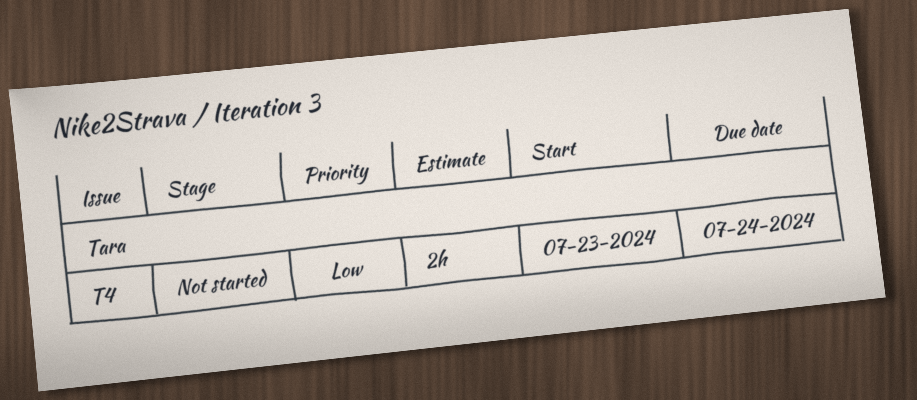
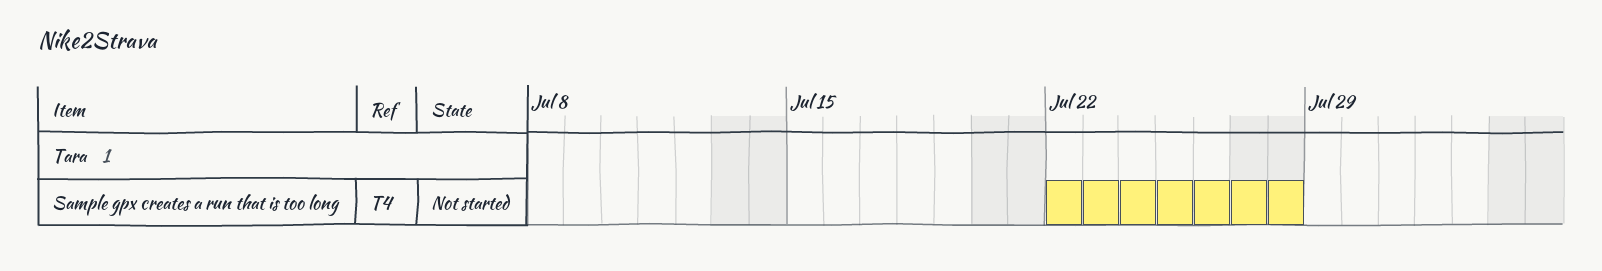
T4, start: Jul 23 -> Jul 22
T4, due: Jul 24 -> Jul 28

